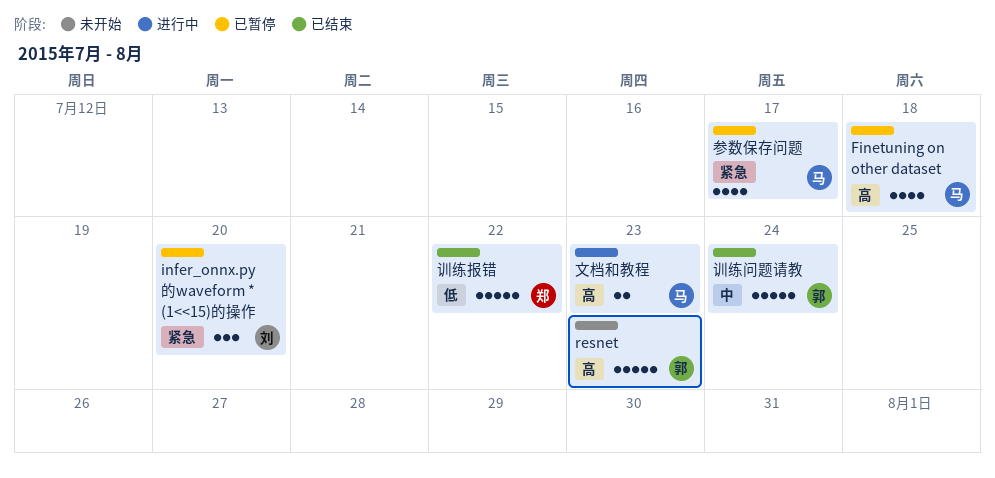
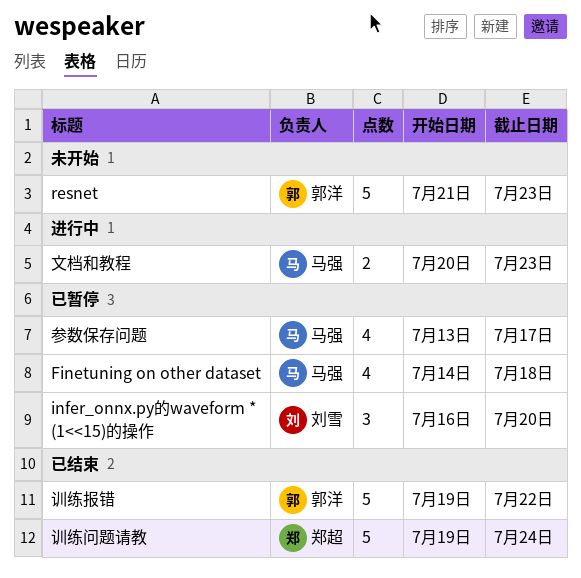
训练报错, owner: 郑超 -> 郭洋
训练问题请教, owner: 郭洋 -> 郑超

